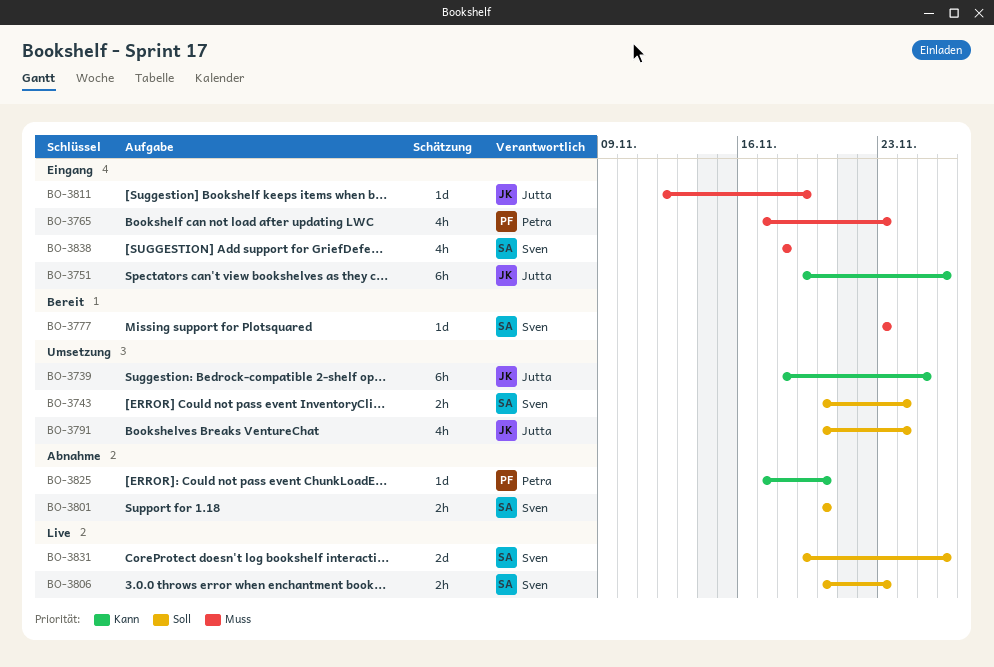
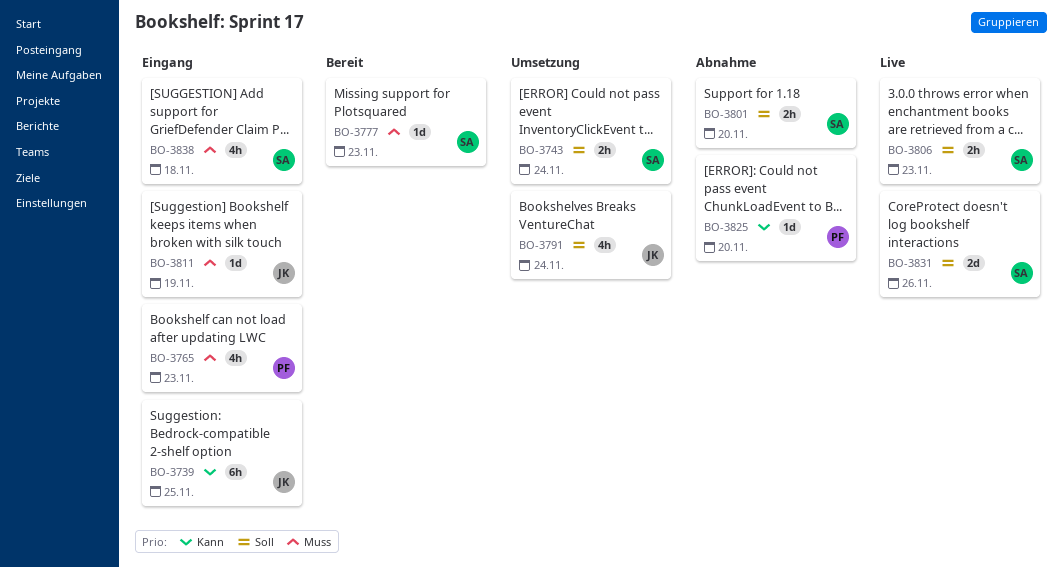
BO-3739, status: Umsetzung -> Eingang
BO-3751: present -> none

